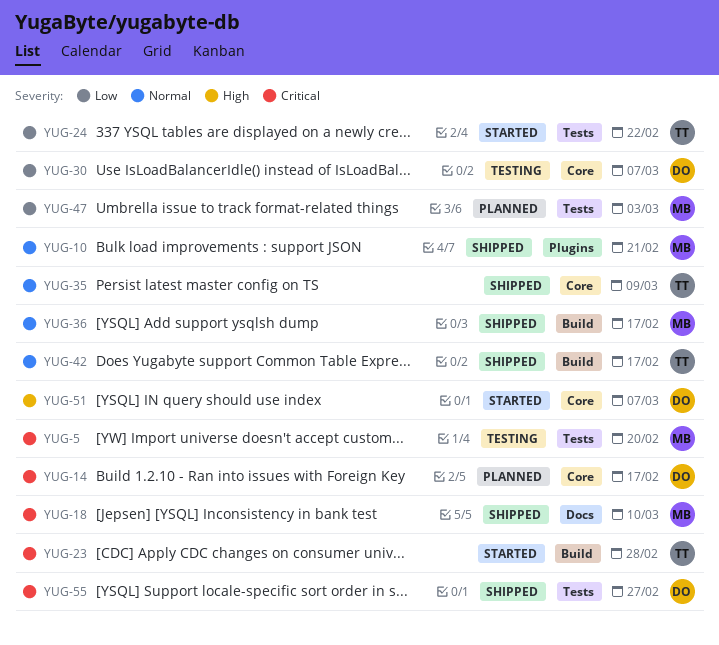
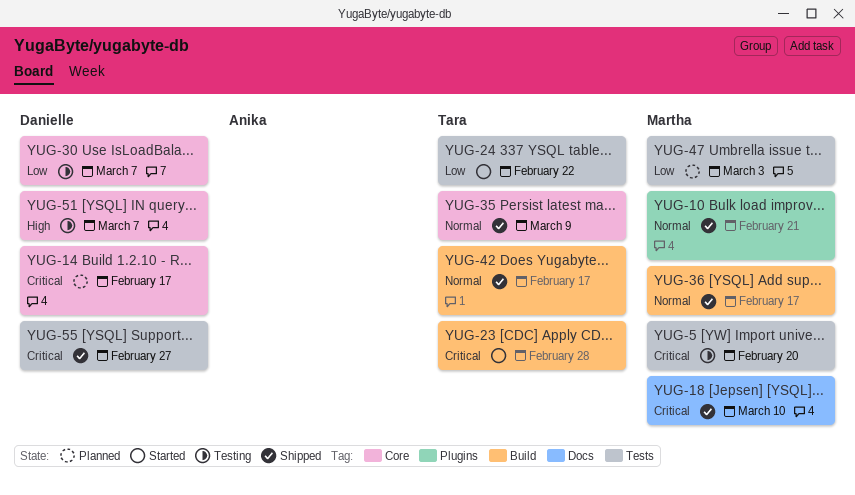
YUG-51, status: Started -> Testing

